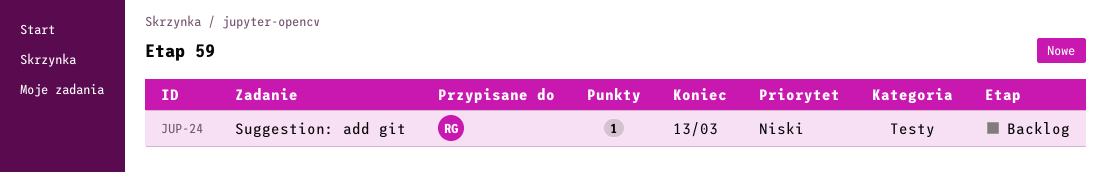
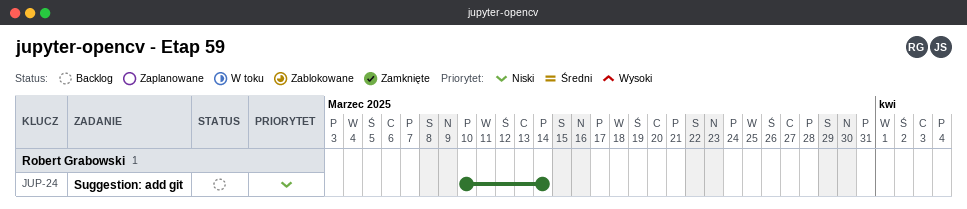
JUP-24, due: Mar 13 -> Mar 14

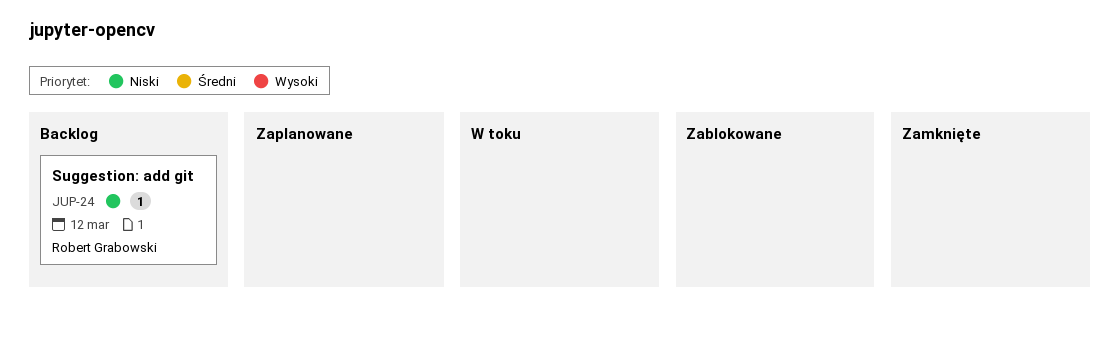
JUP-24, due: Mar 14 -> Mar 12

